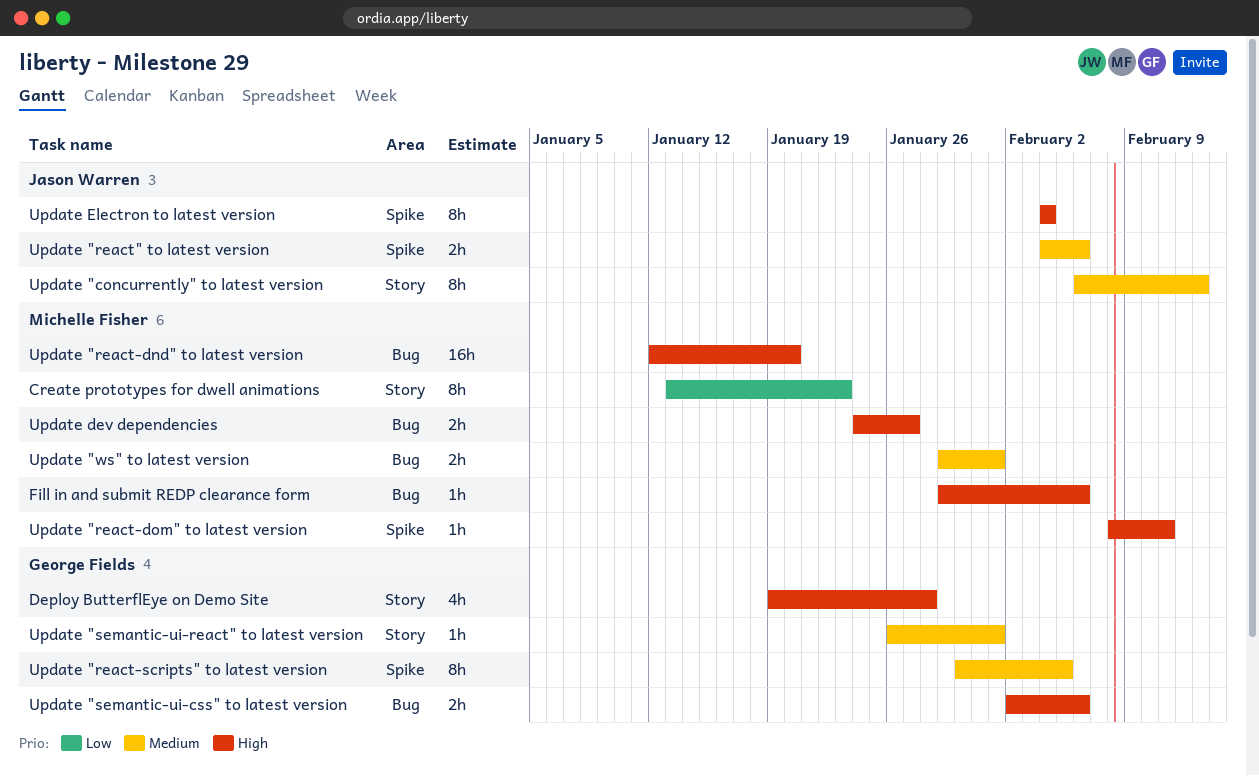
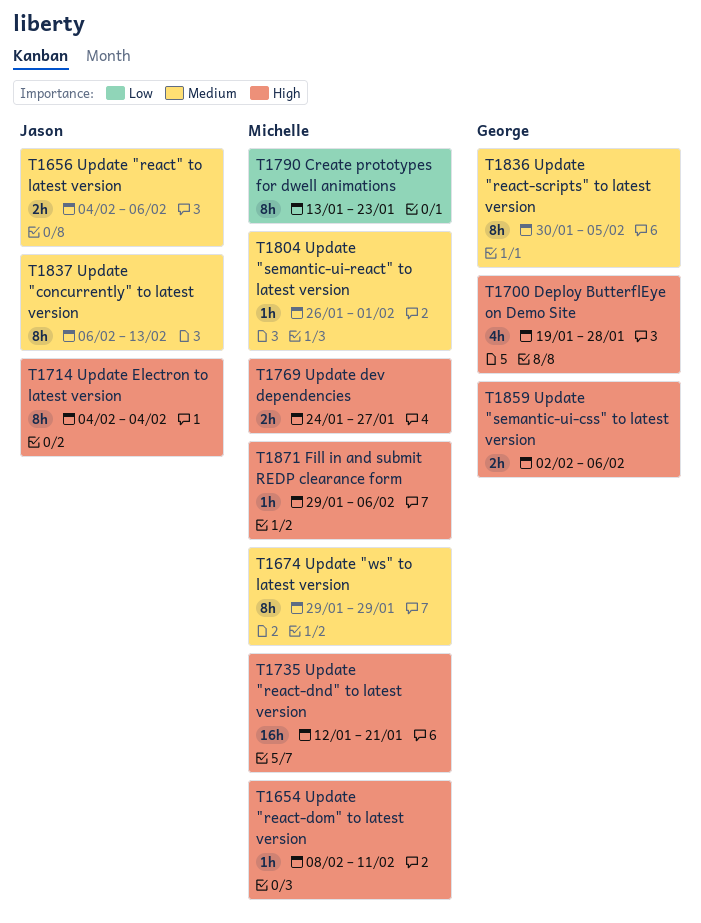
Update "react-dnd" to latest version, due: Jan 20 -> Jan 21
Update "semantic-ui-react" to latest version, owner: George Fields -> Michelle Fisher
Update "ws" to latest version, estimate: 2h -> 8h
Update "ws" to latest version, due: Feb 1 -> Jan 29

